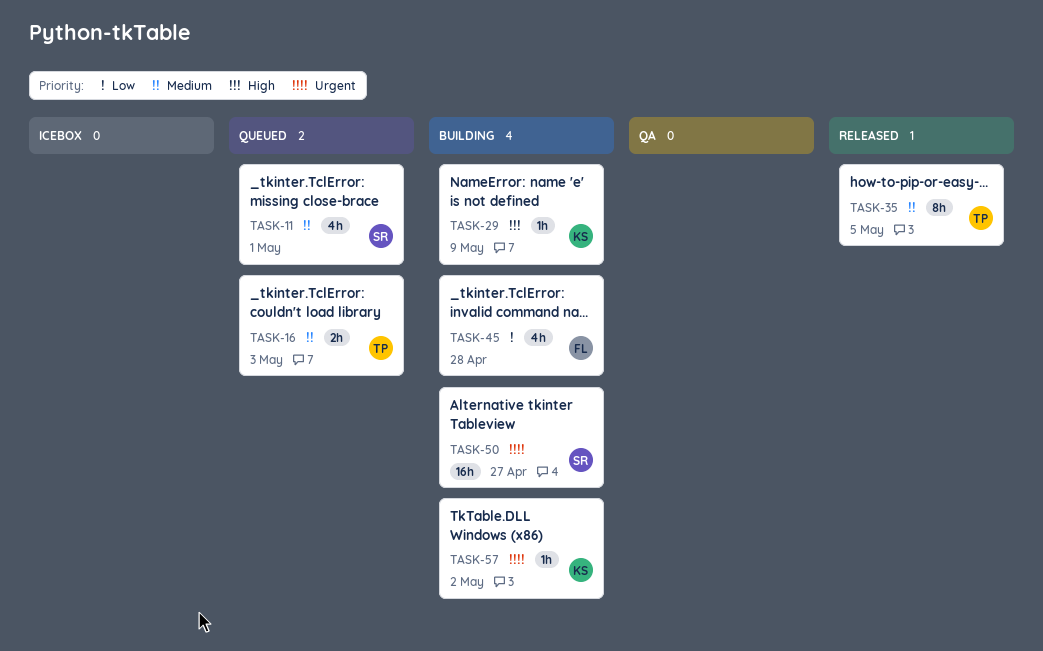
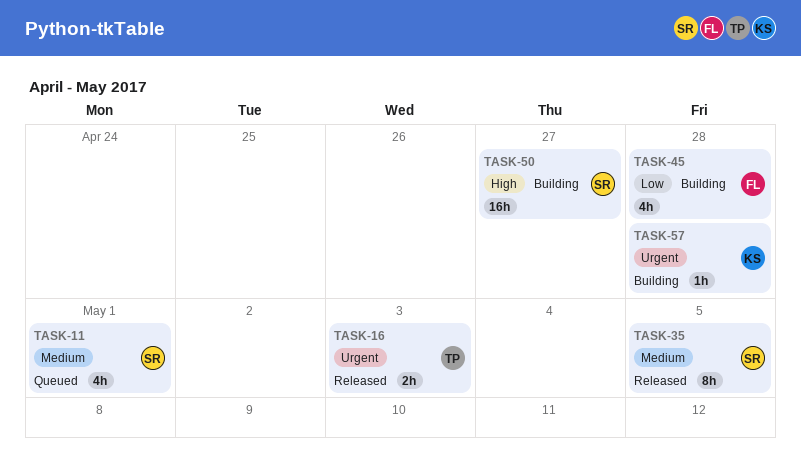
TASK-16, status: Queued -> Released
TASK-16, priority: Medium -> Urgent
TASK-29: present -> none
TASK-35, owner: TP -> SR
TASK-50, priority: Urgent -> High
TASK-57, due: May 2 -> Apr 28

